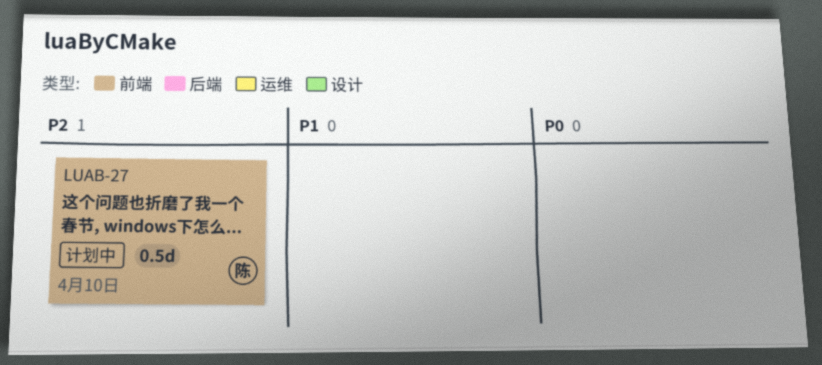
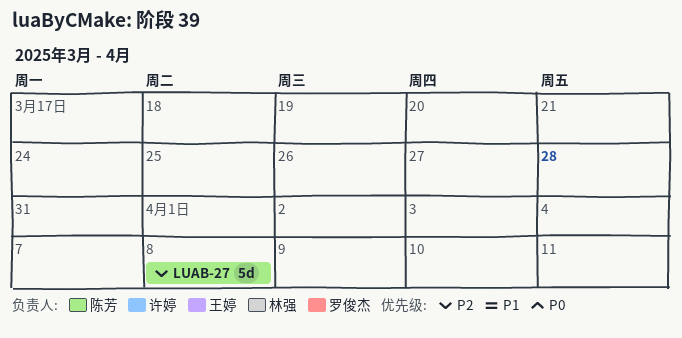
LUAB-27, estimate: 0.5d -> 5d
LUAB-27, due: Apr 10 -> Apr 8

